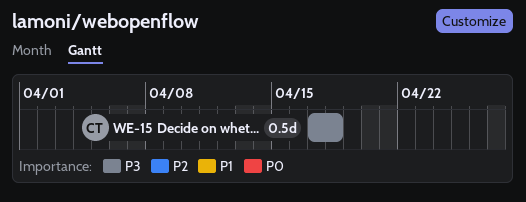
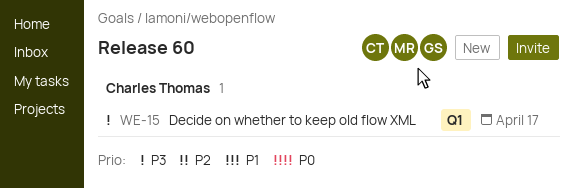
WE-15, due: Apr 18 -> Apr 17

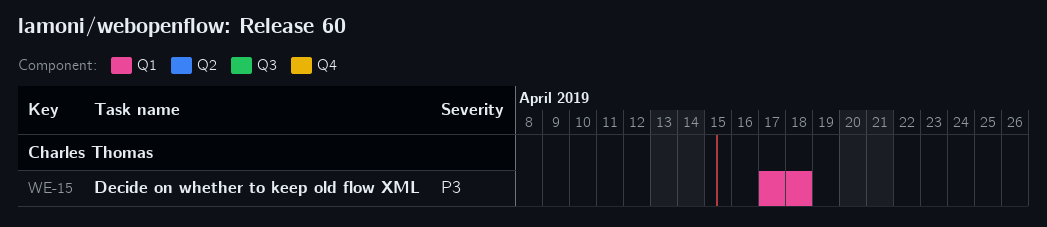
WE-15, due: Apr 17 -> Apr 18

